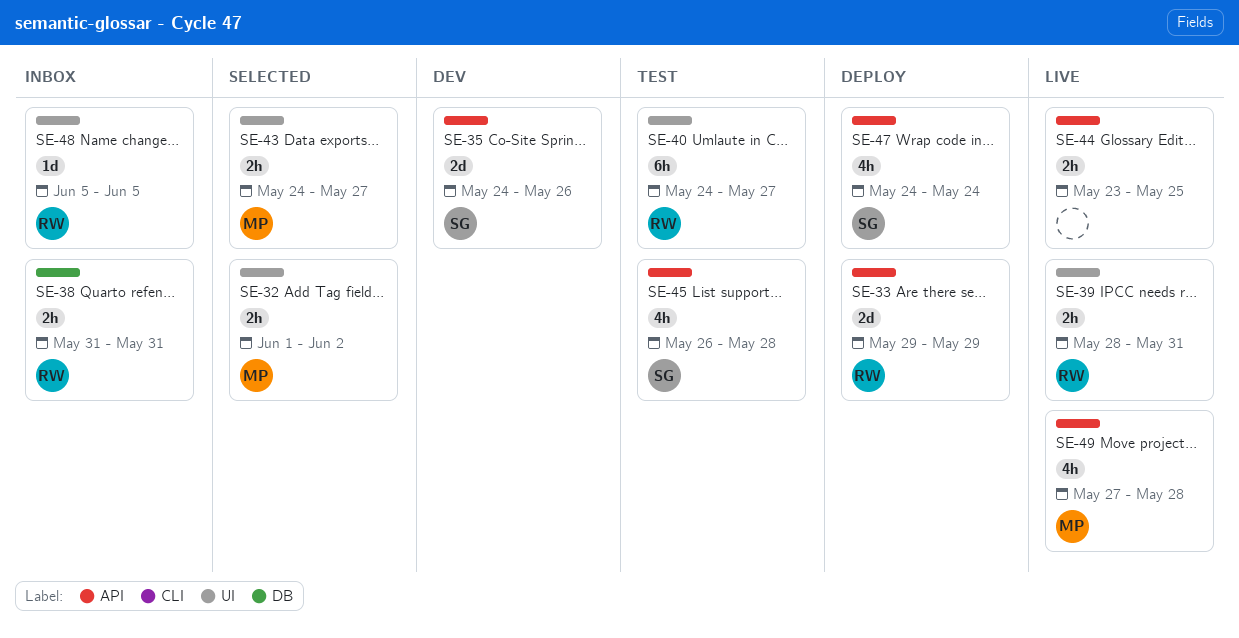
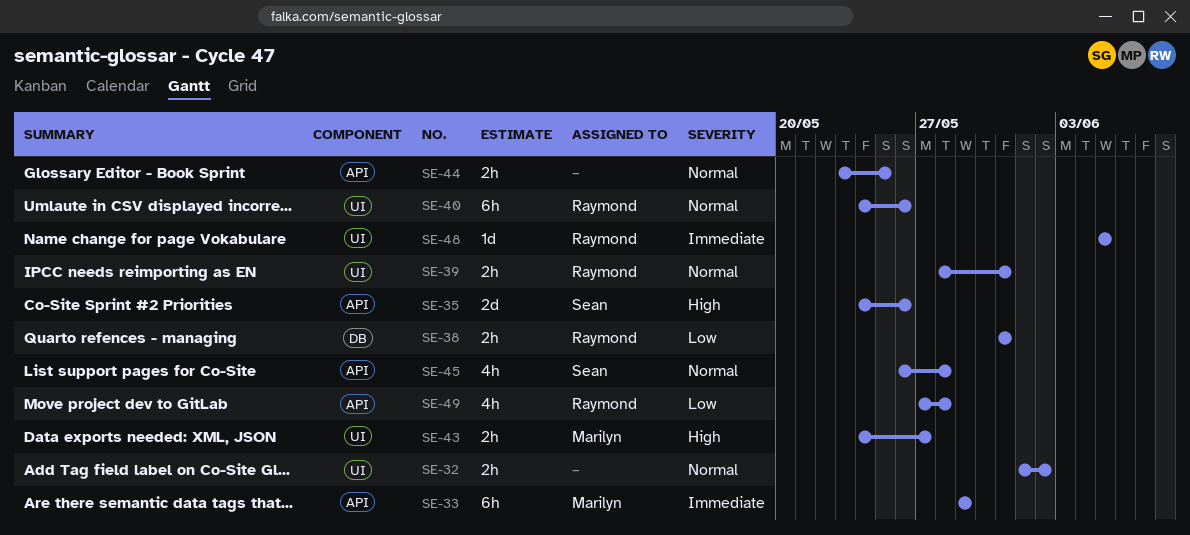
SE-32, owner: Marilyn -> none
SE-33, owner: Raymond -> Marilyn
SE-33, estimate: 2d -> 6h
SE-40, due: May 27 -> May 26
SE-47: present -> none
SE-49, owner: Marilyn -> Raymond

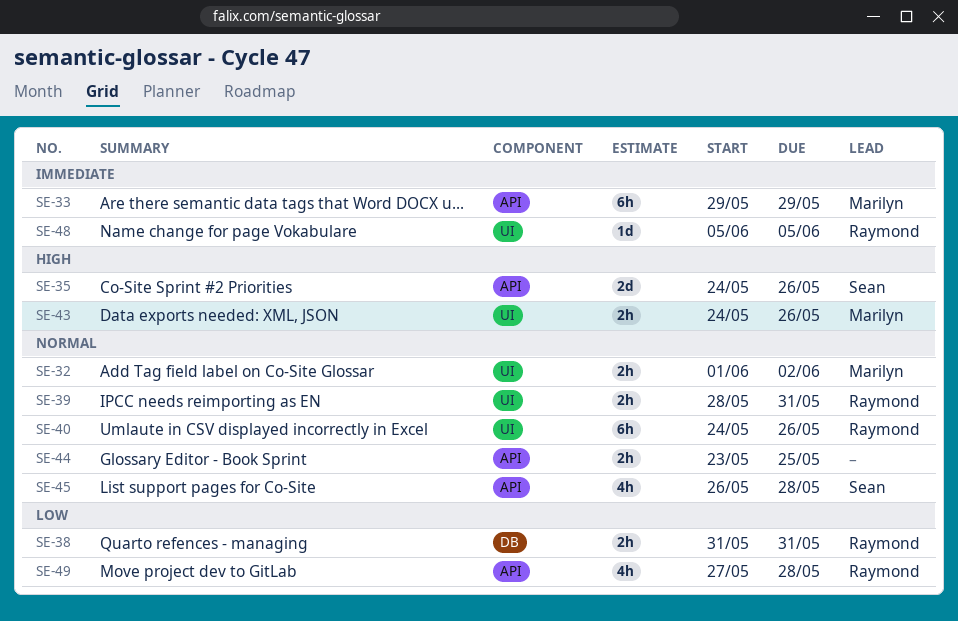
SE-32, owner: none -> Marilyn
SE-43, due: May 27 -> May 26

